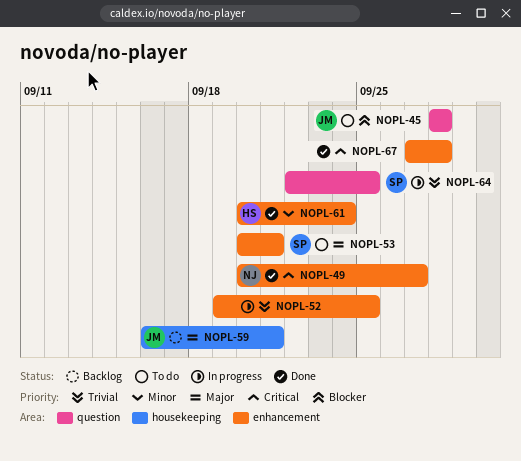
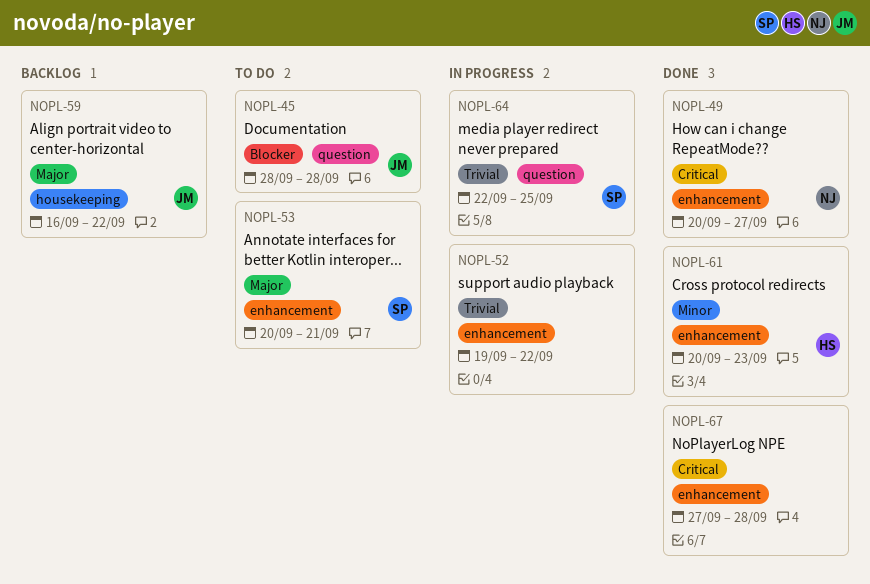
NOPL-52, due: Sep 25 -> Sep 22
NOPL-59, due: Sep 21 -> Sep 22
NOPL-61, due: Sep 24 -> Sep 23

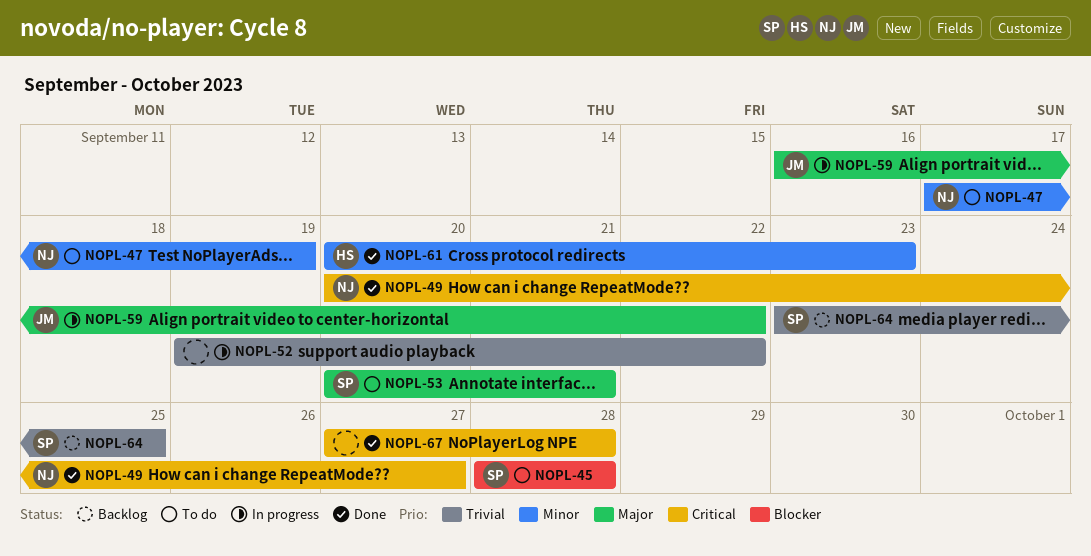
NOPL-45, owner: JM -> SP
NOPL-47: none -> present
NOPL-59, status: Backlog -> In progress
NOPL-64, status: In progress -> Backlog
NOPL-64, start: Sep 22 -> Sep 23

